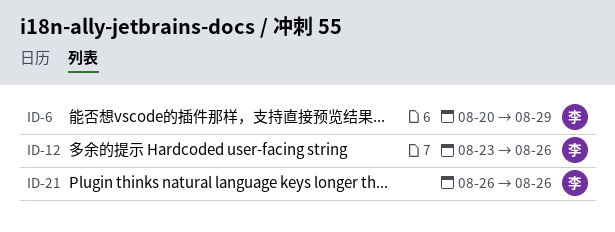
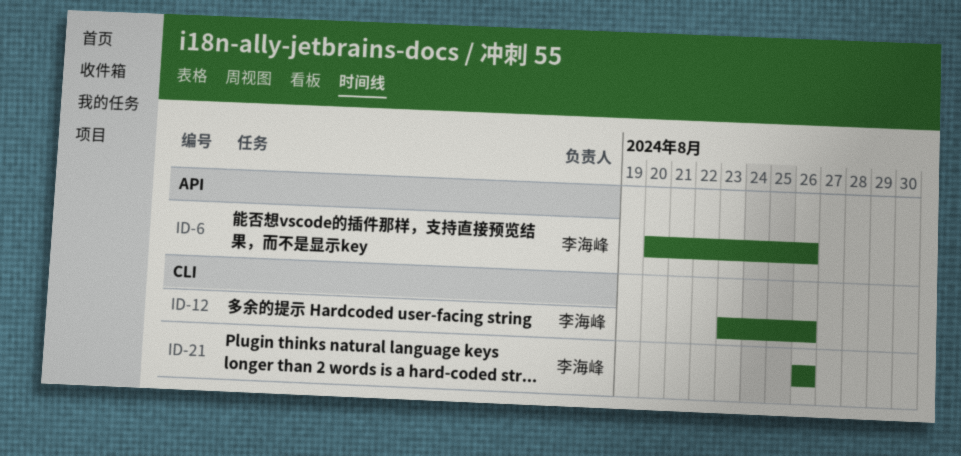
ID-6, due: Aug 29 -> Aug 26

